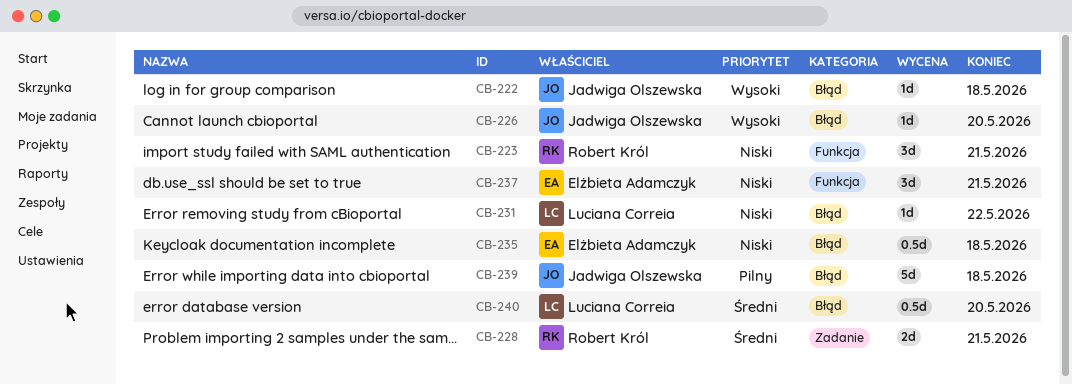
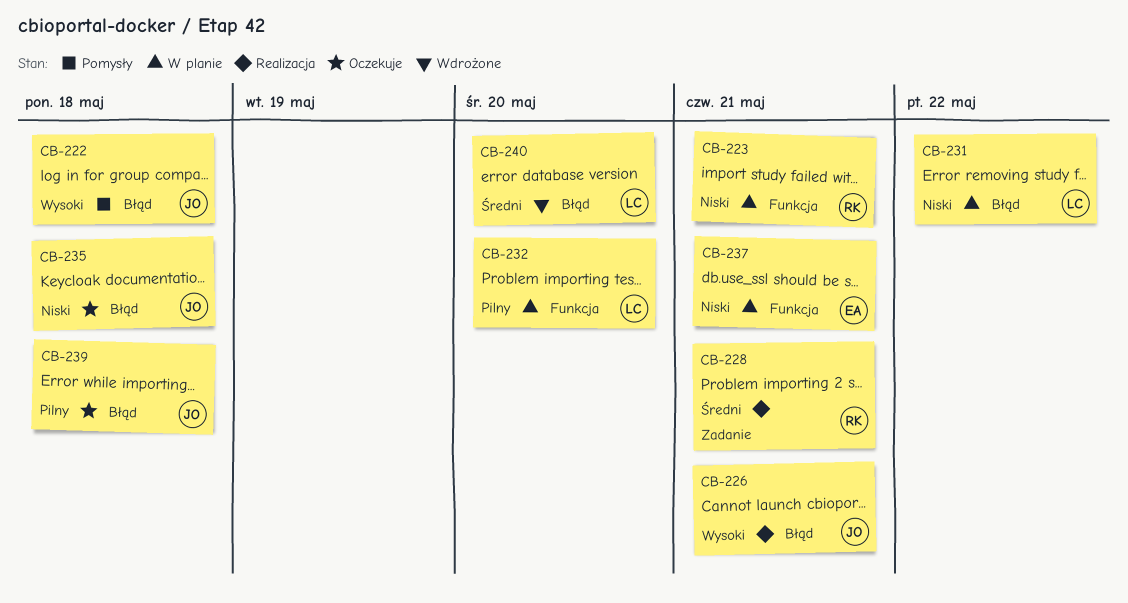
CB-226, due: May 20 -> May 21
CB-232: none -> present
CB-235, owner: Elżbieta Adamczyk -> Jadwiga Olszewska

